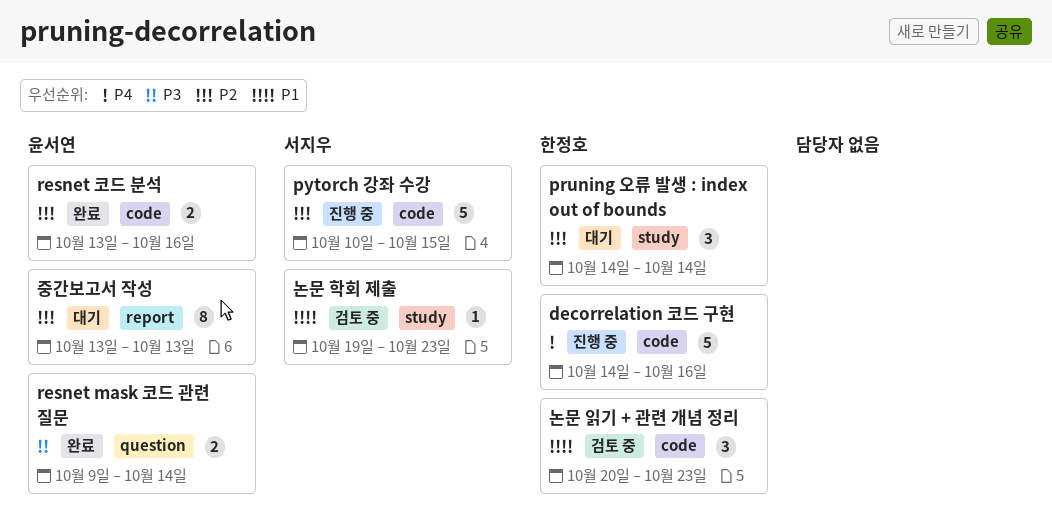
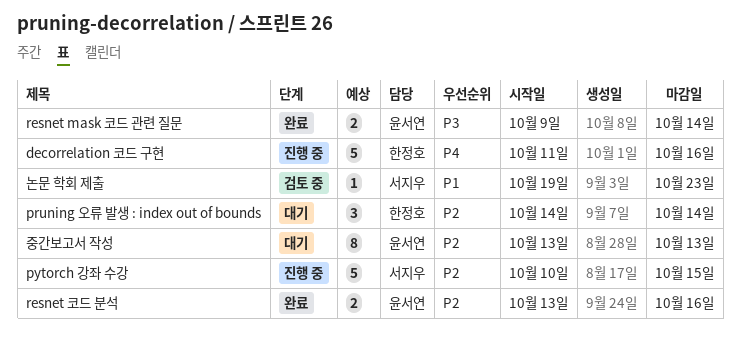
decorrelation 코드 구현, start: Oct 14 -> Oct 11
논문 읽기 + 관련 개념 정리: present -> none

